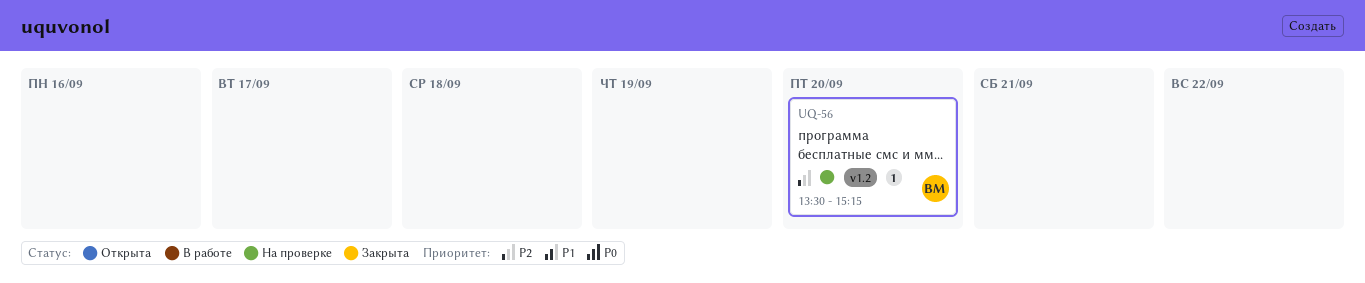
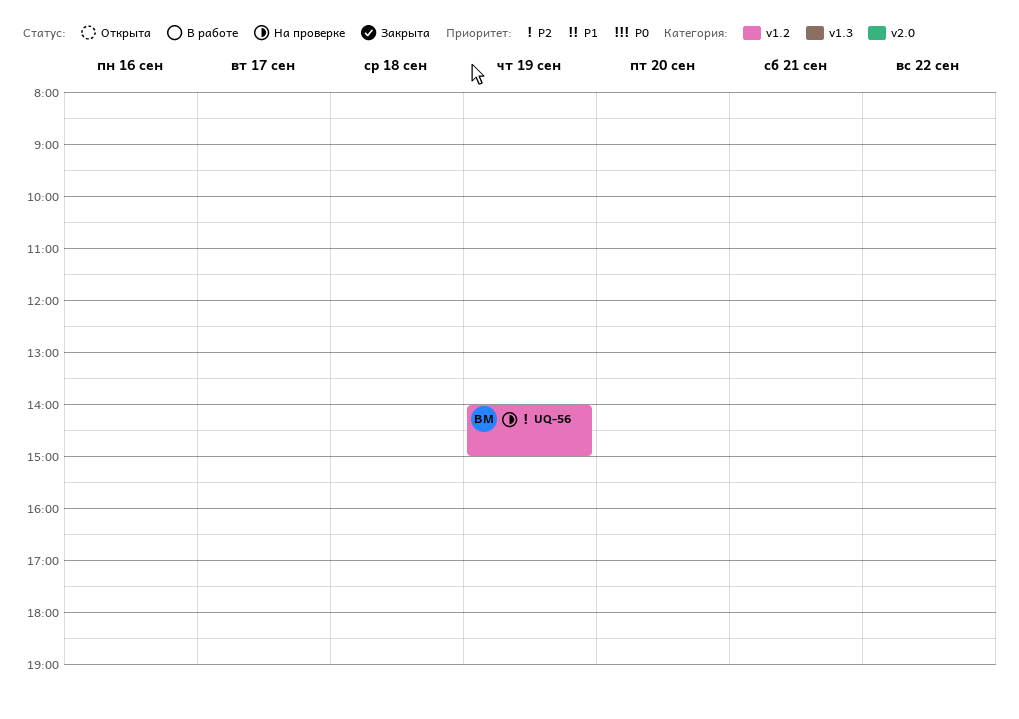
UQ-56, day: Sep 20 -> Sep 19
UQ-56, begins: 13:30 -> 14:00
UQ-56, ends: 15:15 -> 15:00

